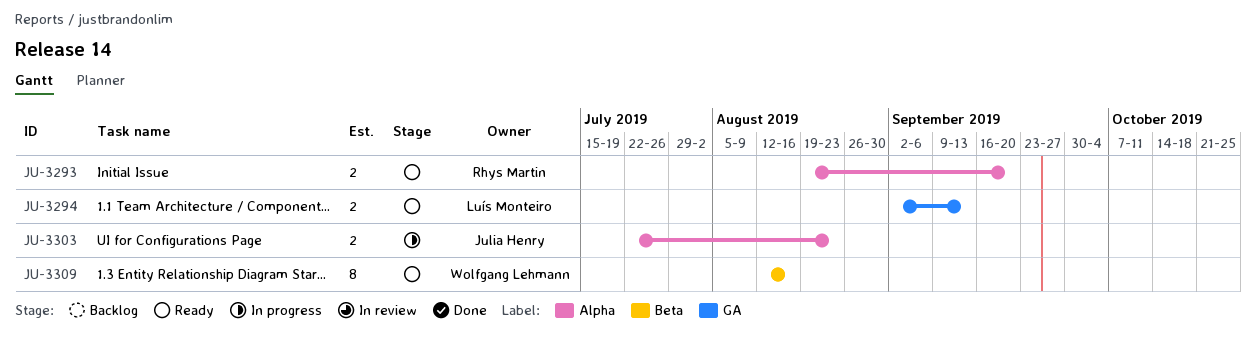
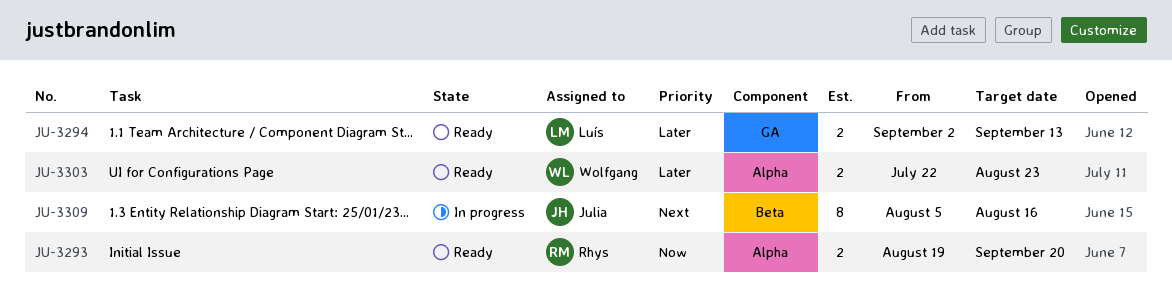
JU-3303, status: In progress -> Ready
JU-3303, owner: Julia Henry -> Wolfgang Lehmann
JU-3309, status: Ready -> In progress
JU-3309, owner: Wolfgang Lehmann -> Julia Henry
JU-3309, start: Aug 12 -> Aug 5

